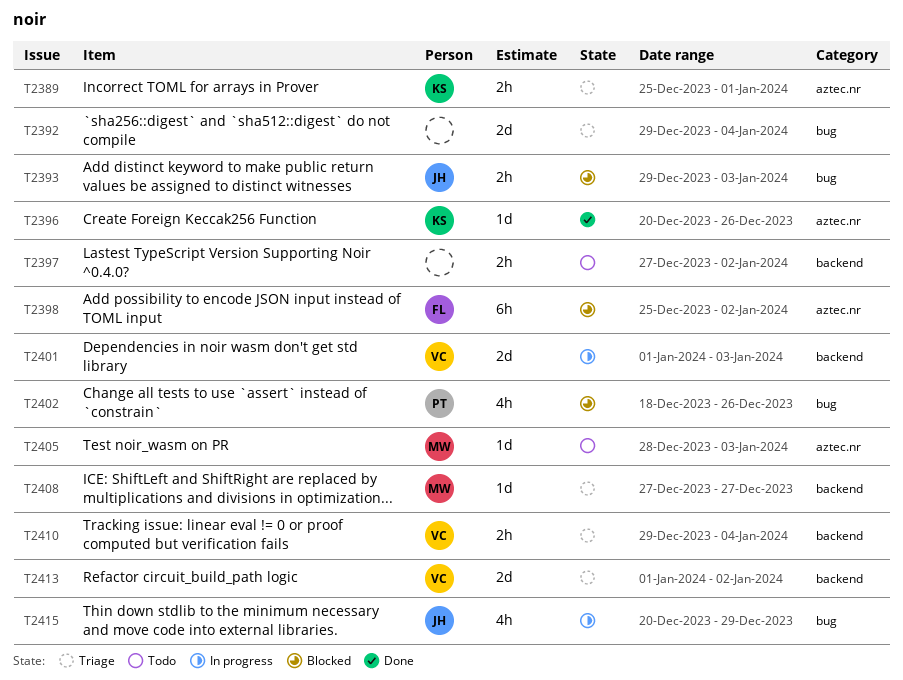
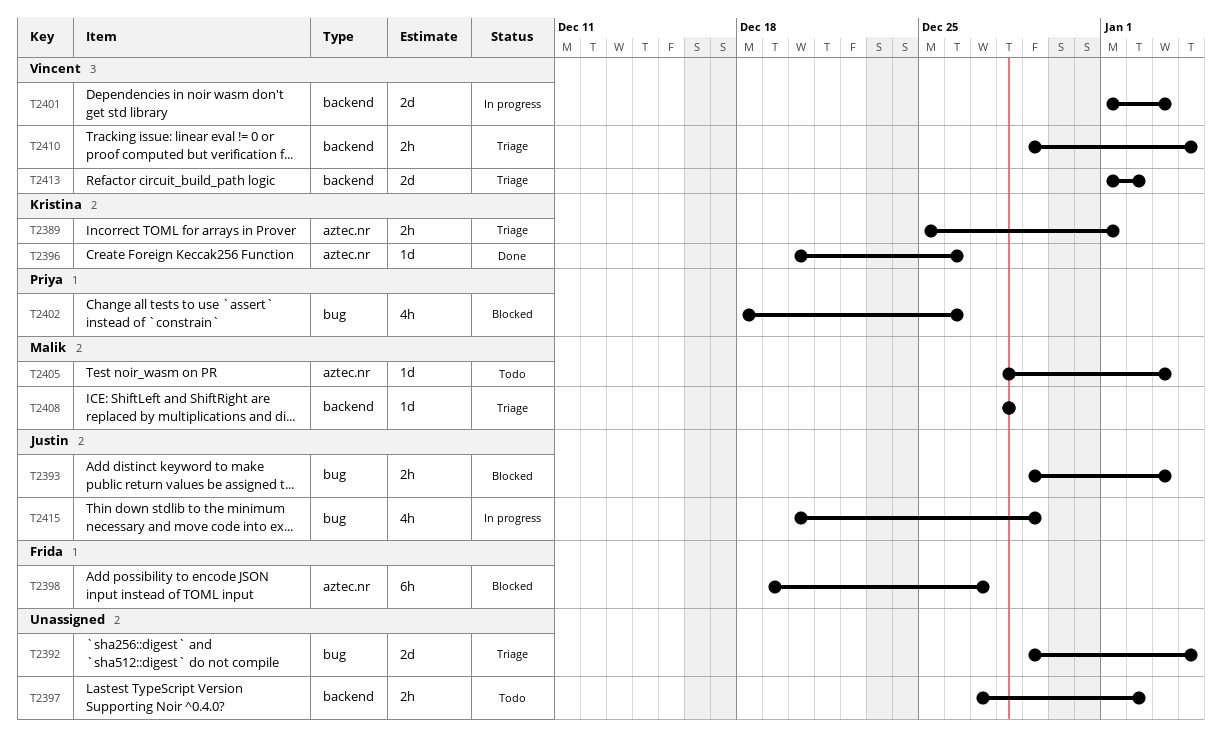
T2398, start: Dec 25 -> Dec 19
T2398, due: Jan 2 -> Dec 27
T2408, start: Dec 27 -> Dec 28
T2408, due: Dec 27 -> Dec 28

